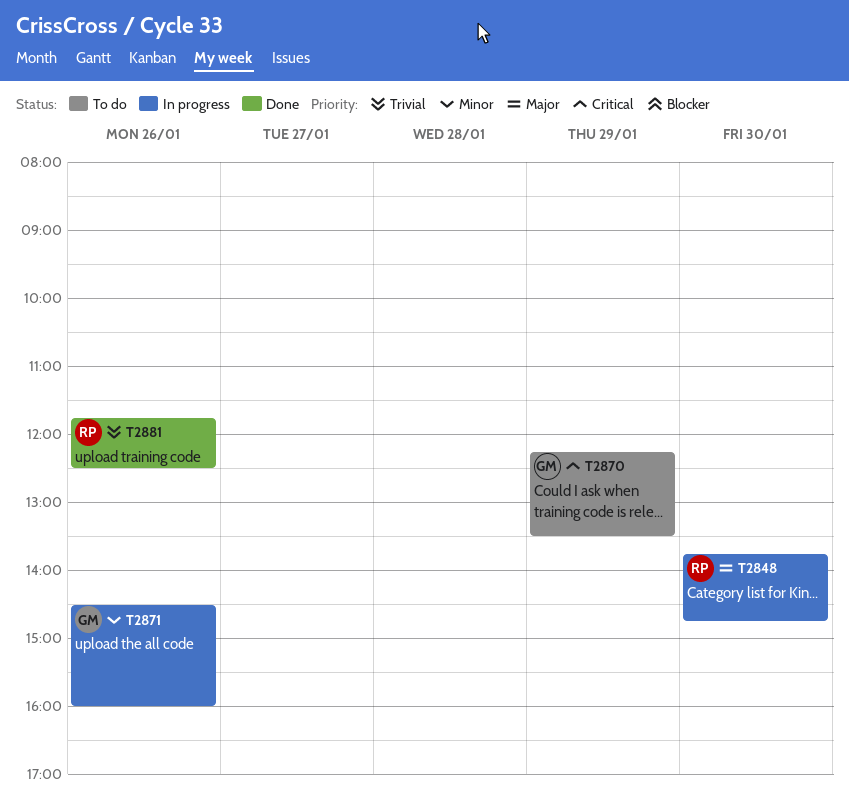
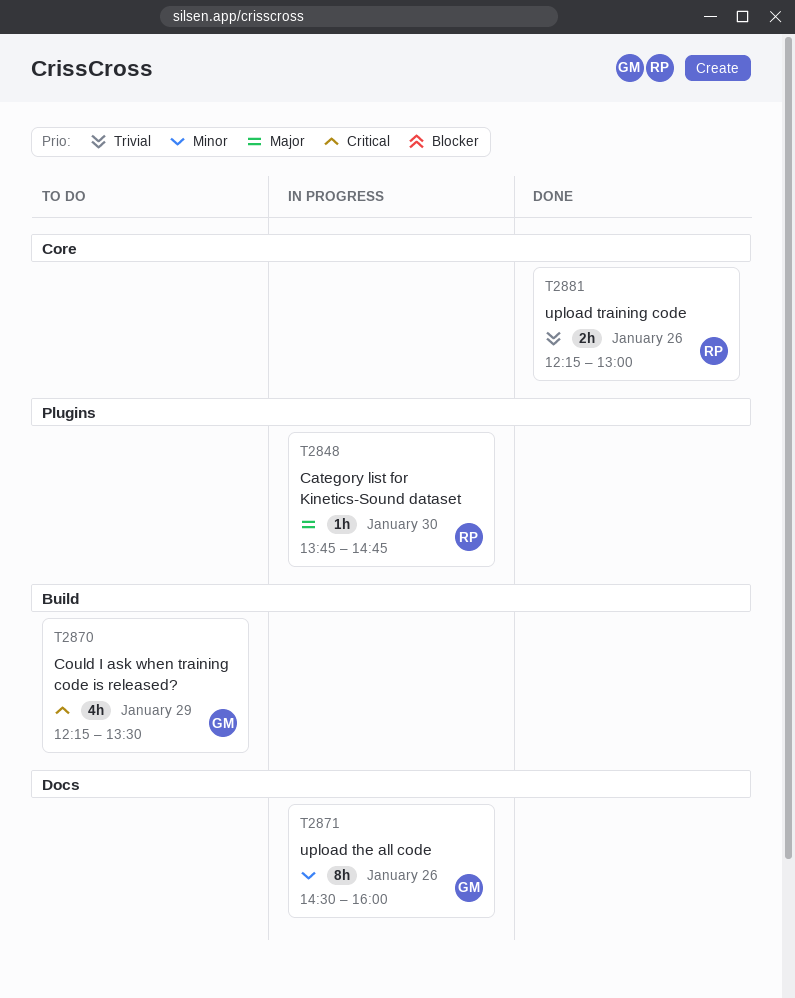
T2881, begins: 11:45 -> 12:15
T2881, ends: 12:30 -> 13:00

